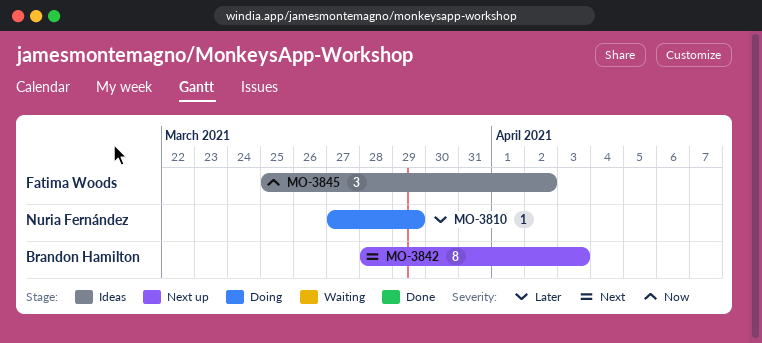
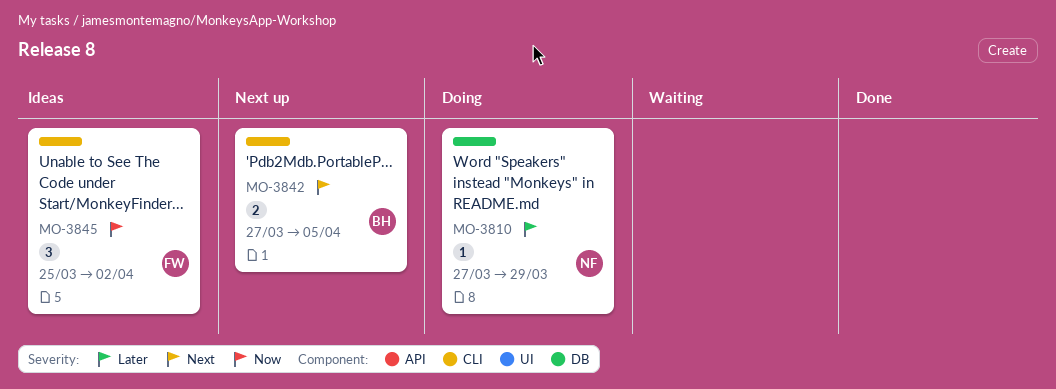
MO-3842, estimate: 8 -> 2
MO-3842, start: Mar 28 -> Mar 27
MO-3842, due: Apr 3 -> Apr 5

